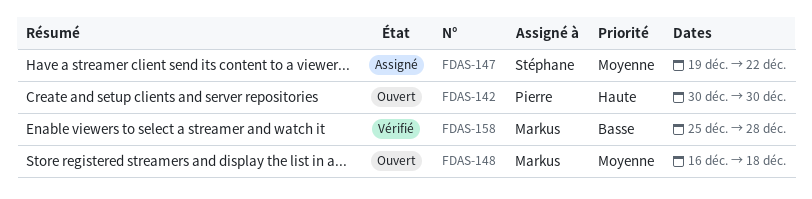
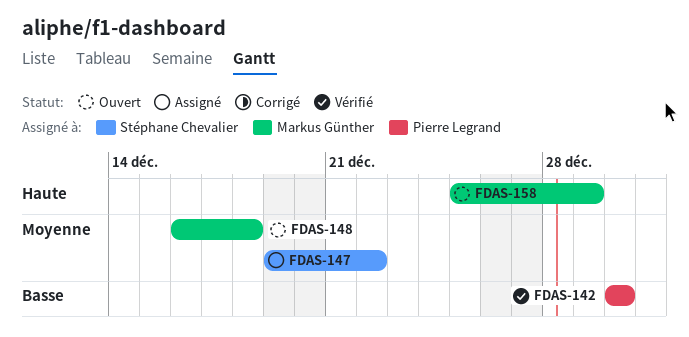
FDAS-142, status: Ouvert -> Vérifié
FDAS-142, priority: Haute -> Basse
FDAS-158, status: Vérifié -> Ouvert
FDAS-158, priority: Basse -> Haute
FDAS-158, due: Dec 28 -> Dec 29

